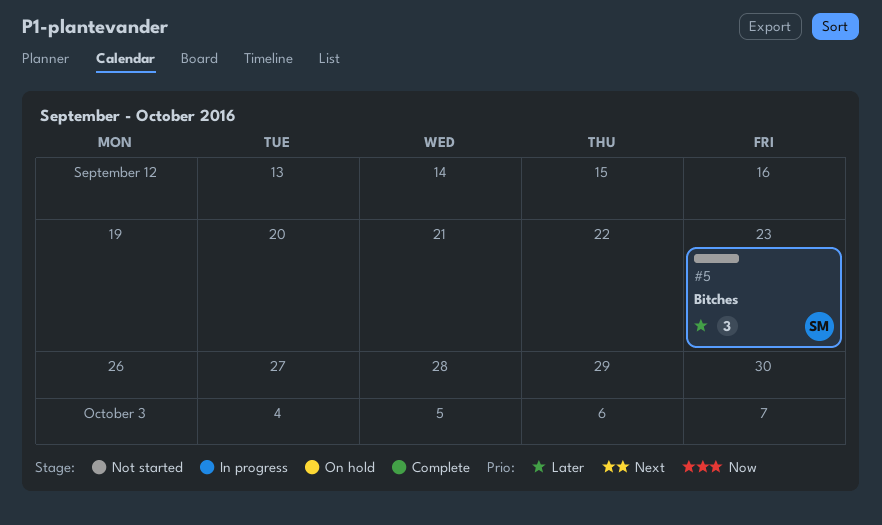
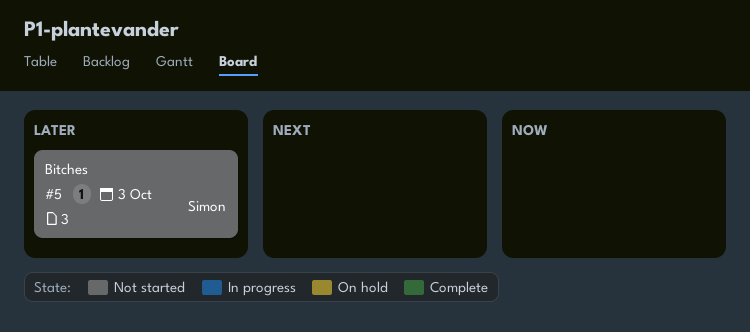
#5, estimate: 3 -> 1
#5, due: Sep 23 -> Oct 3

